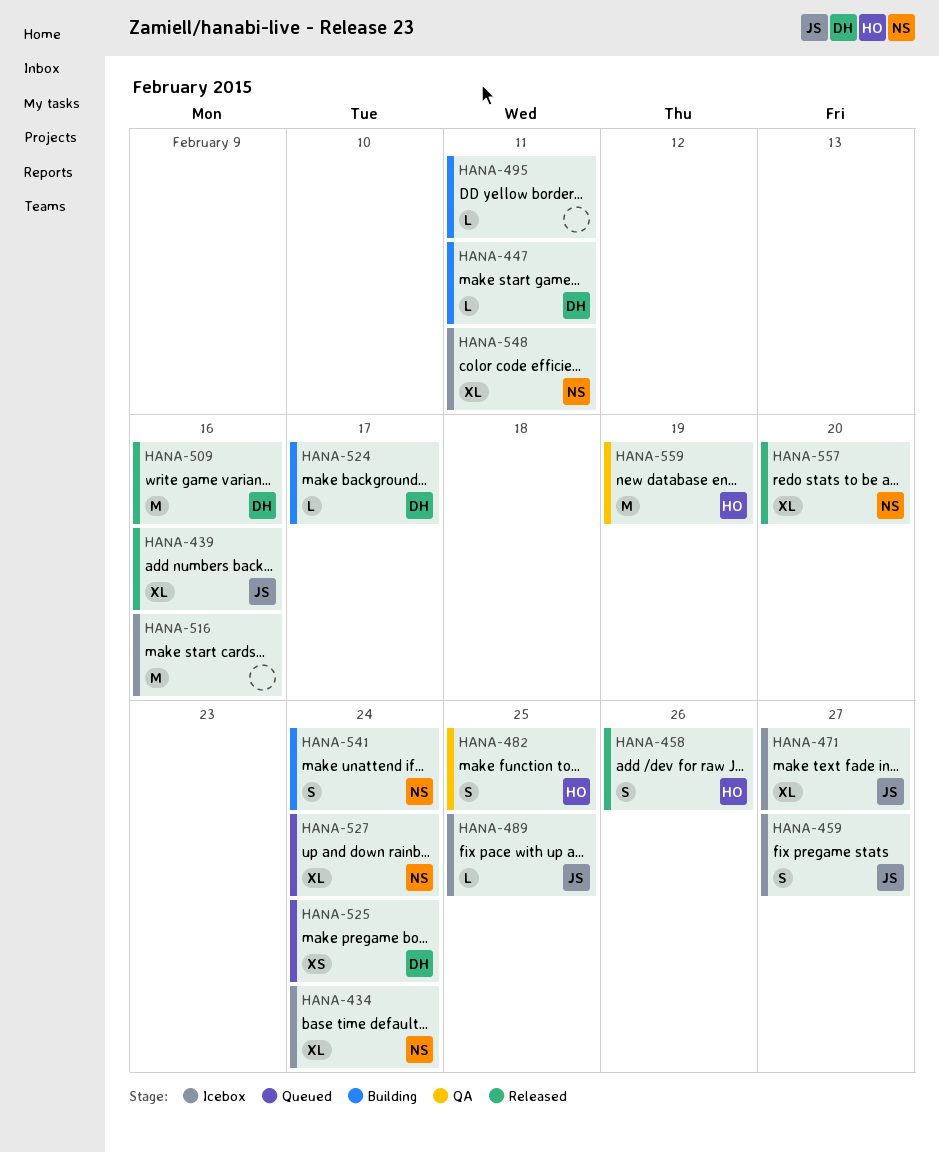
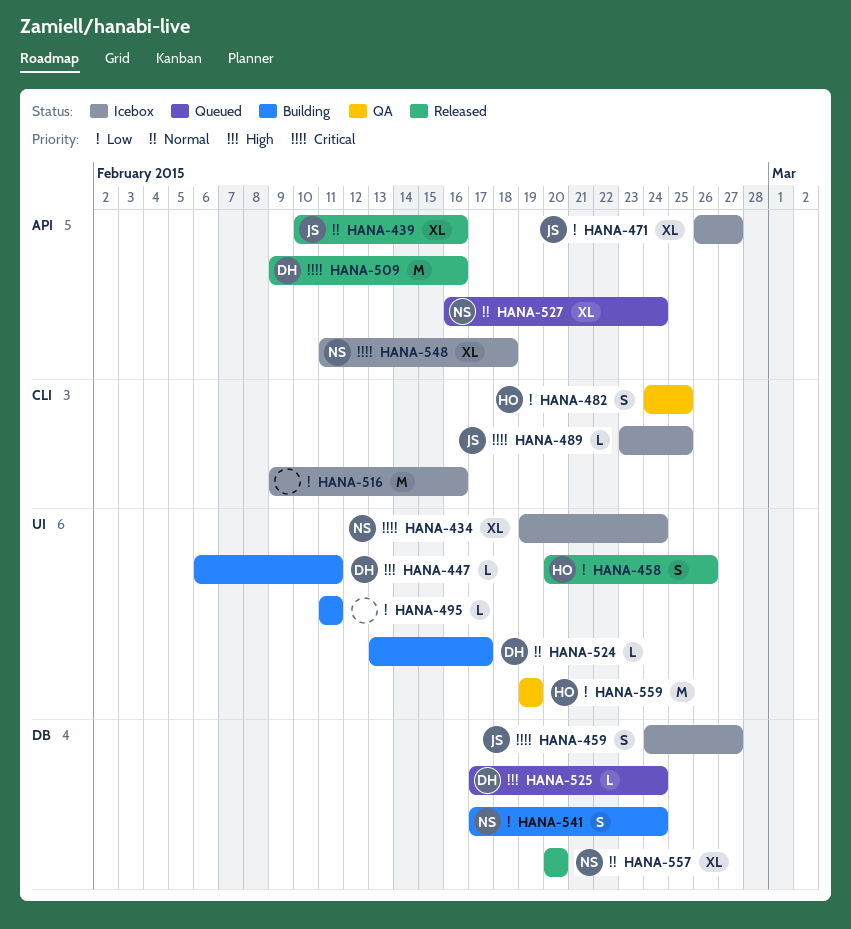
HANA-525, estimate: XS -> L
HANA-548, due: Feb 11 -> Feb 18

